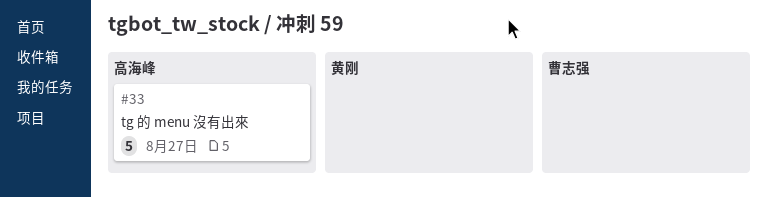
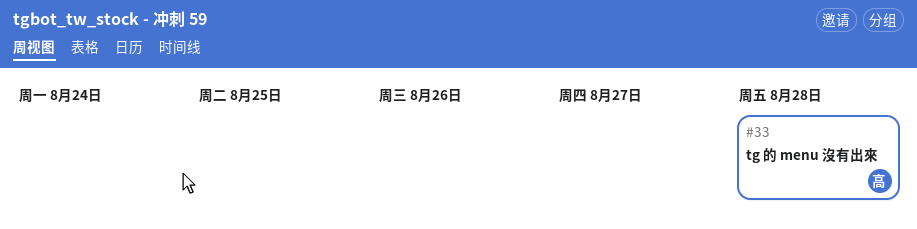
#33, due: Aug 27 -> Aug 28

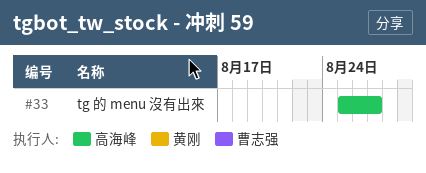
#33, due: Aug 28 -> Aug 27

